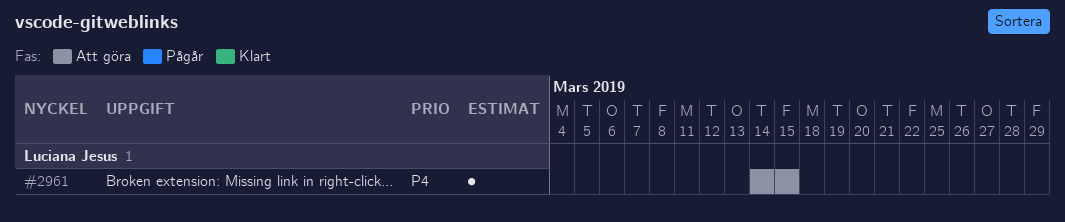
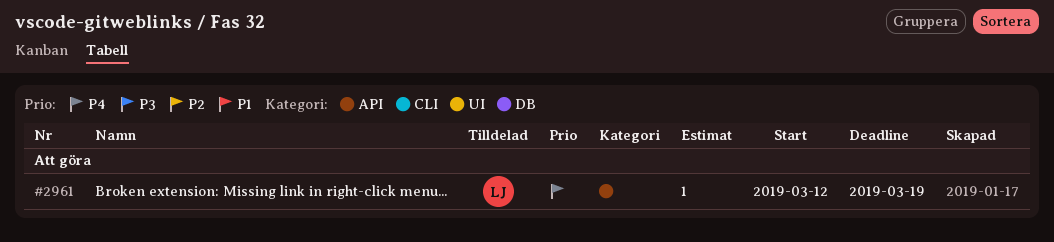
#2961, start: Mar 14 -> Mar 12
#2961, due: Mar 15 -> Mar 19

